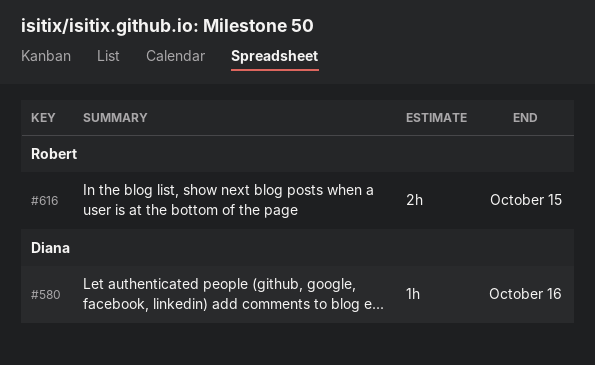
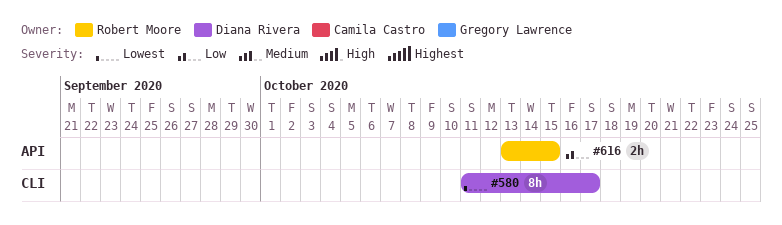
#580, estimate: 1h -> 8h
#580, due: Oct 16 -> Oct 17

